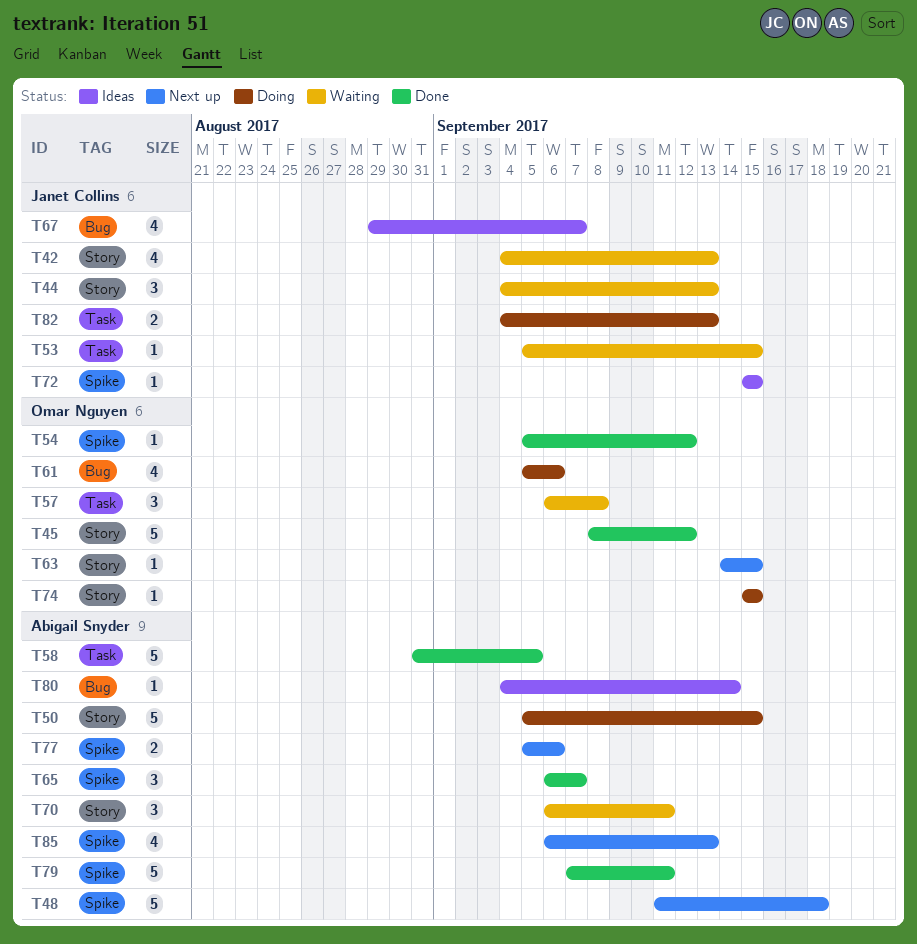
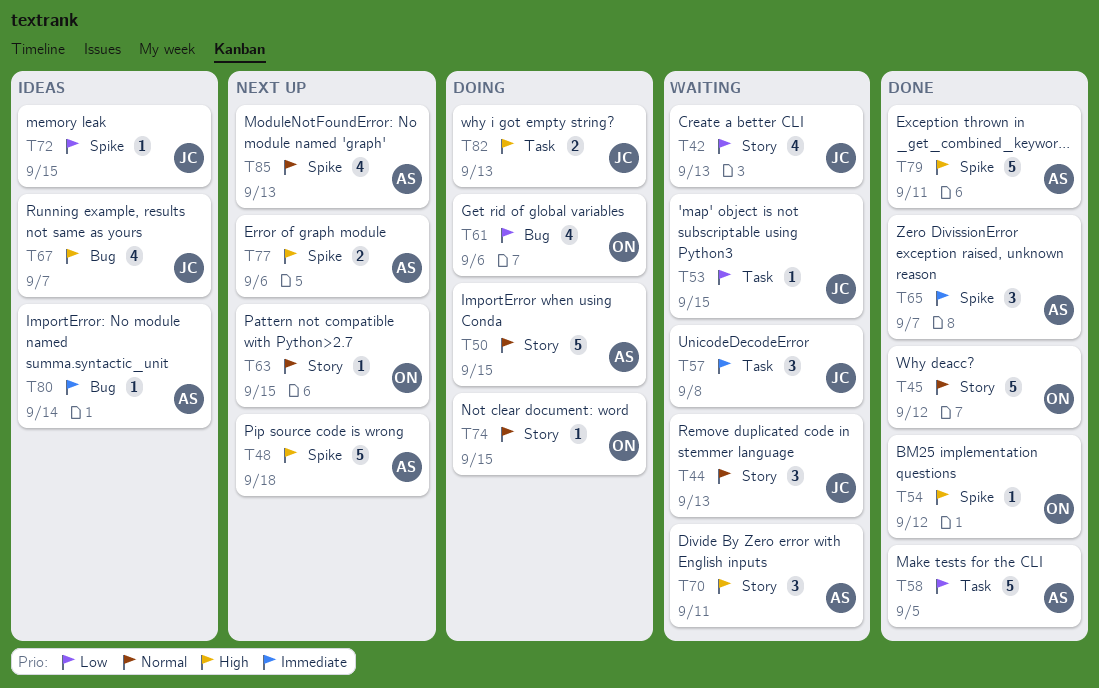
T57, owner: Omar Nguyen -> Janet Collins

